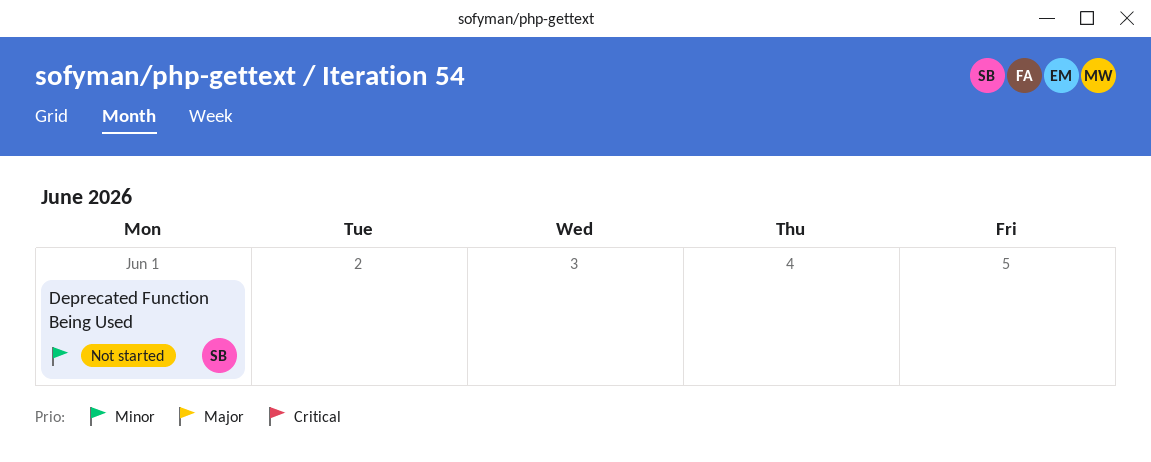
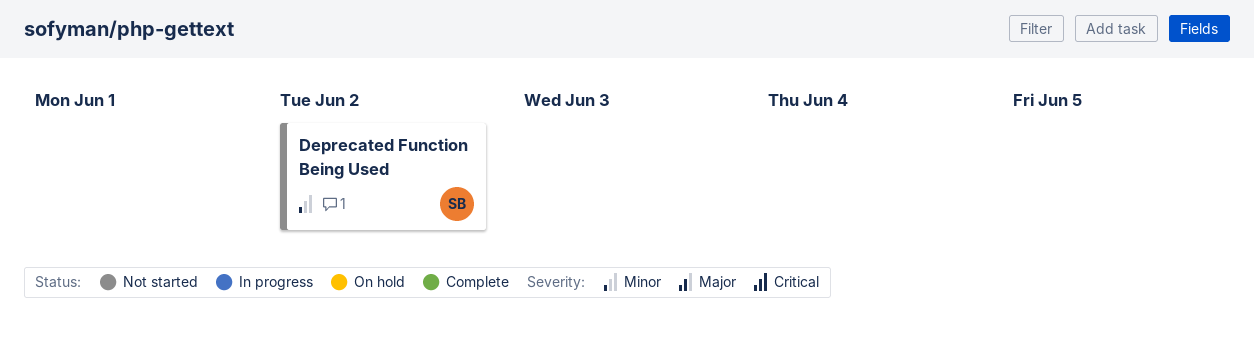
Deprecated Function Being Used, due: Jun 1 -> Jun 2

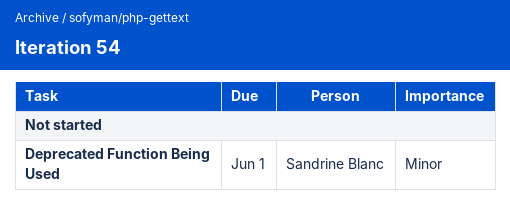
Deprecated Function Being Used, due: Jun 2 -> Jun 1

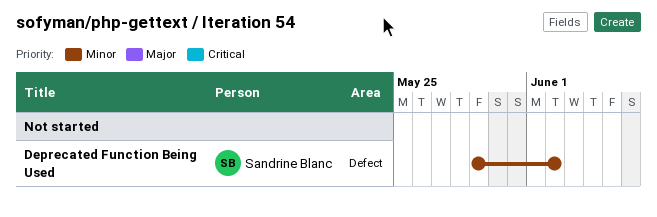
Deprecated Function Being Used, due: Jun 1 -> Jun 2

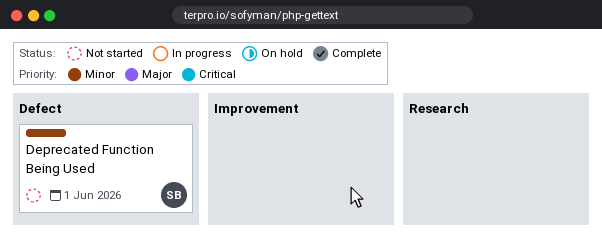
Deprecated Function Being Used, due: Jun 2 -> Jun 1

